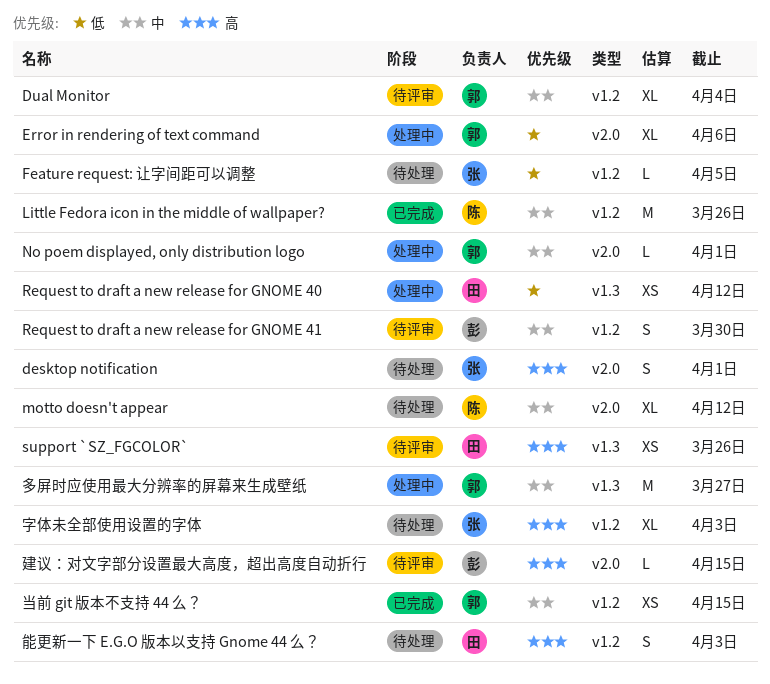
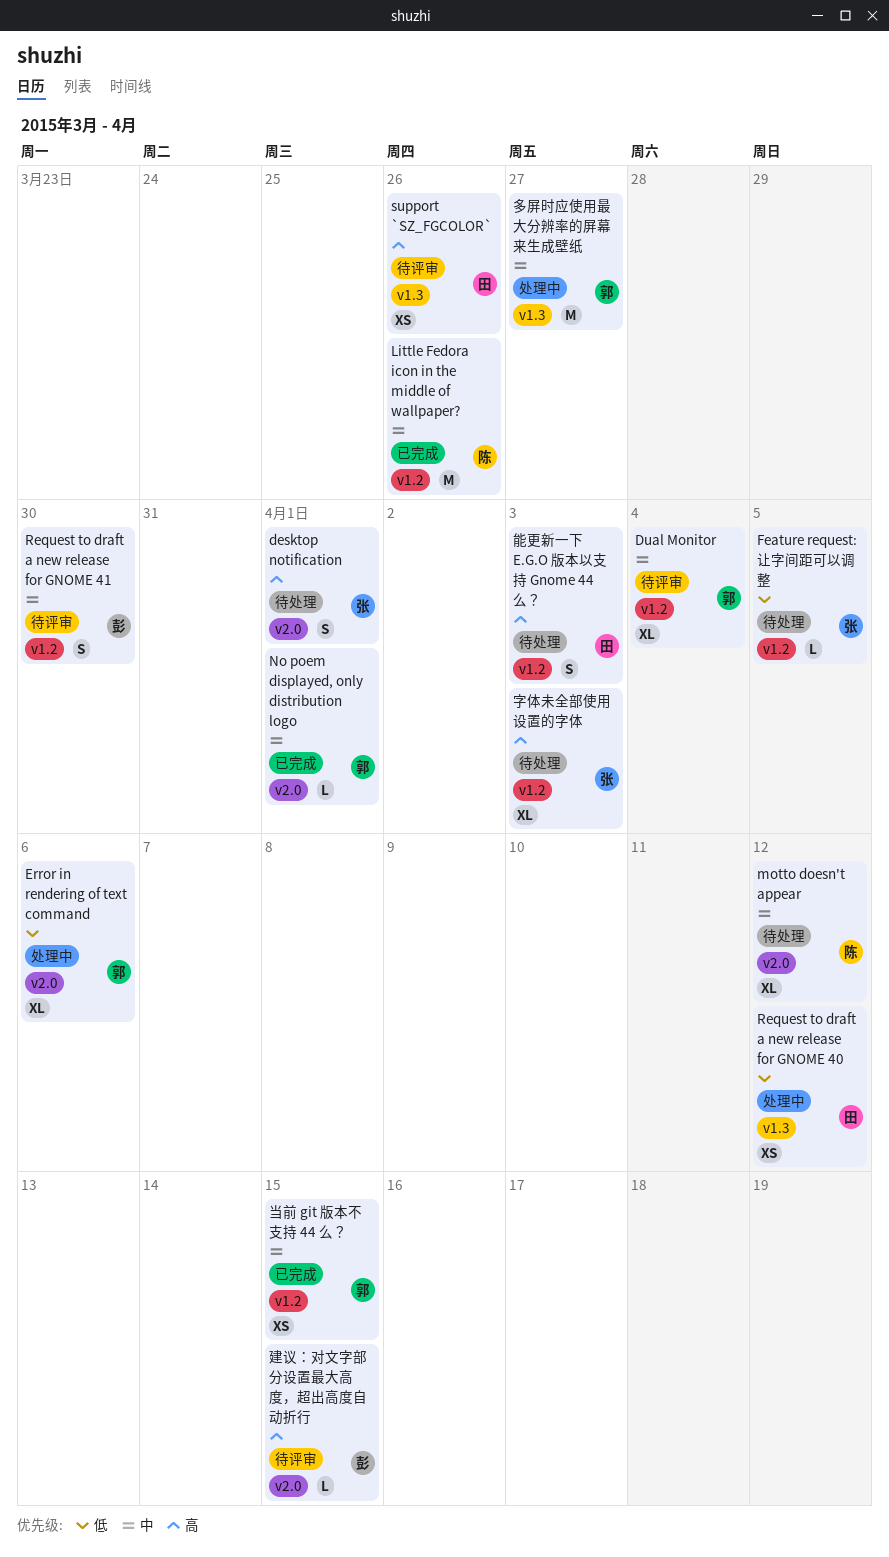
No poem displayed, only distribution logo, status: 处理中 -> 已完成

